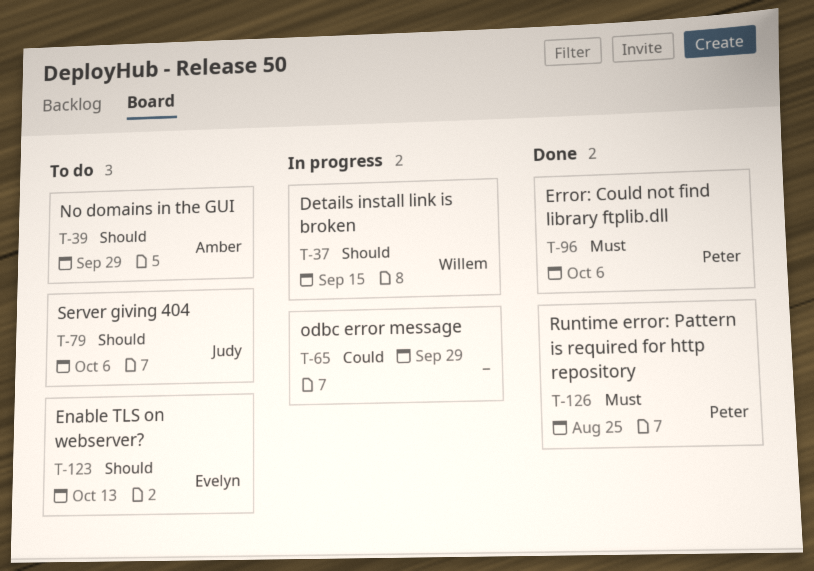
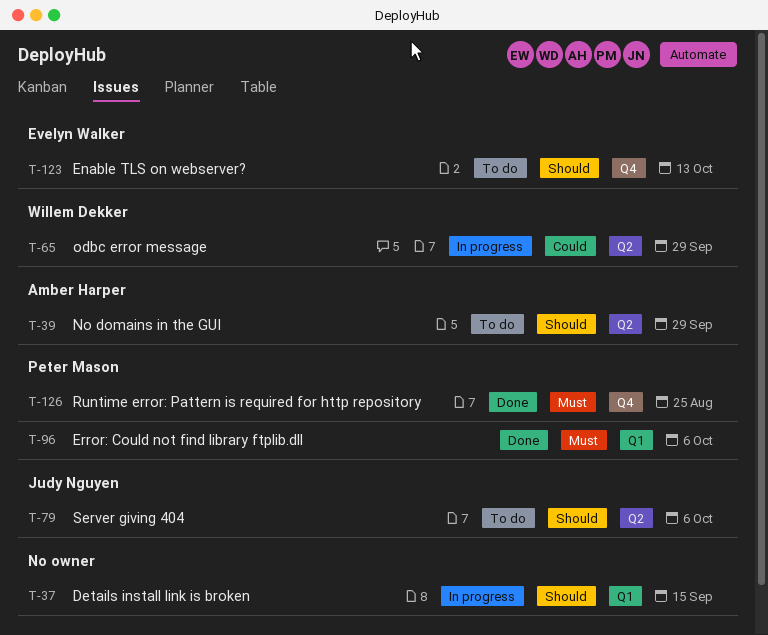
T-37, owner: Willem Dekker -> none
T-65, owner: none -> Willem Dekker

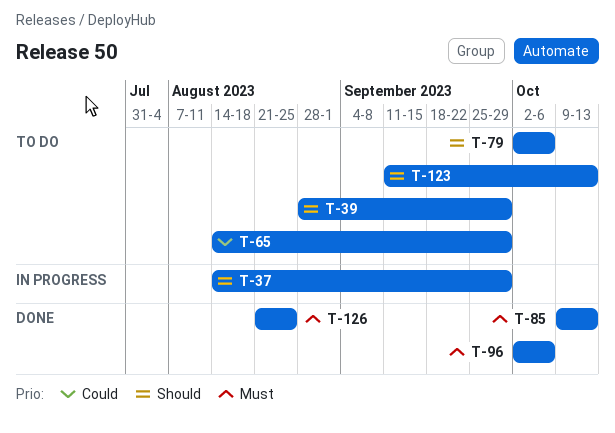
T-37, due: Sep 15 -> Sep 29
T-65, status: In progress -> To do
T-85: none -> present

